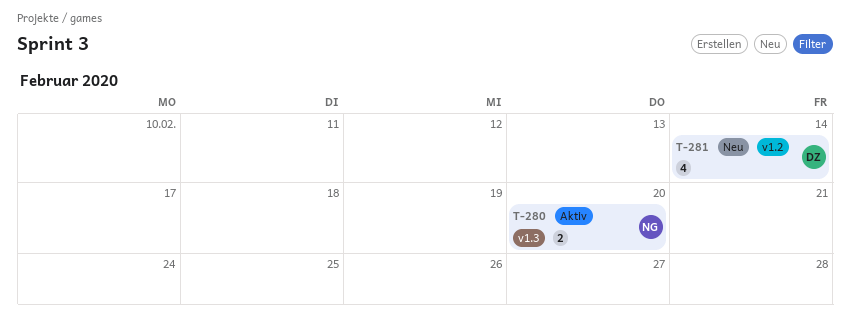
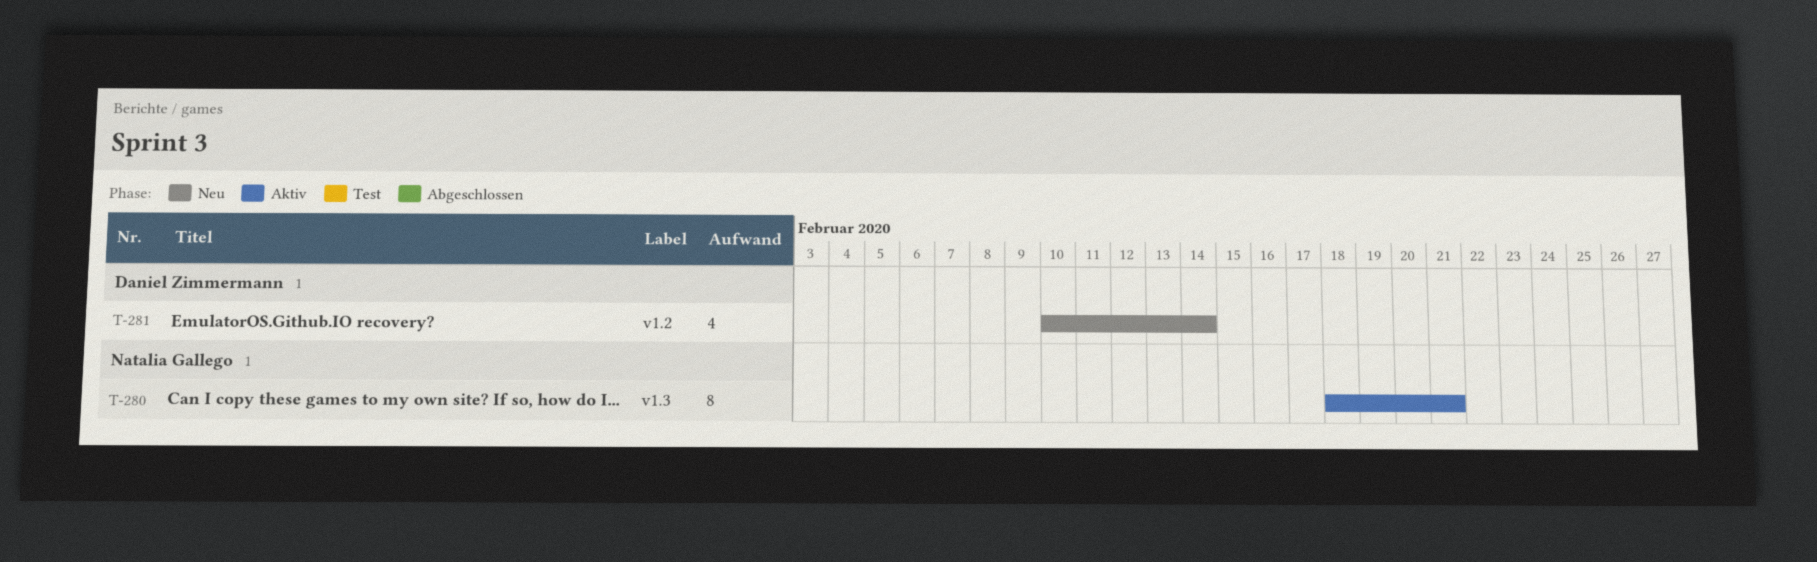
T-280, estimate: 2 -> 8
T-280, due: Feb 20 -> Feb 21

